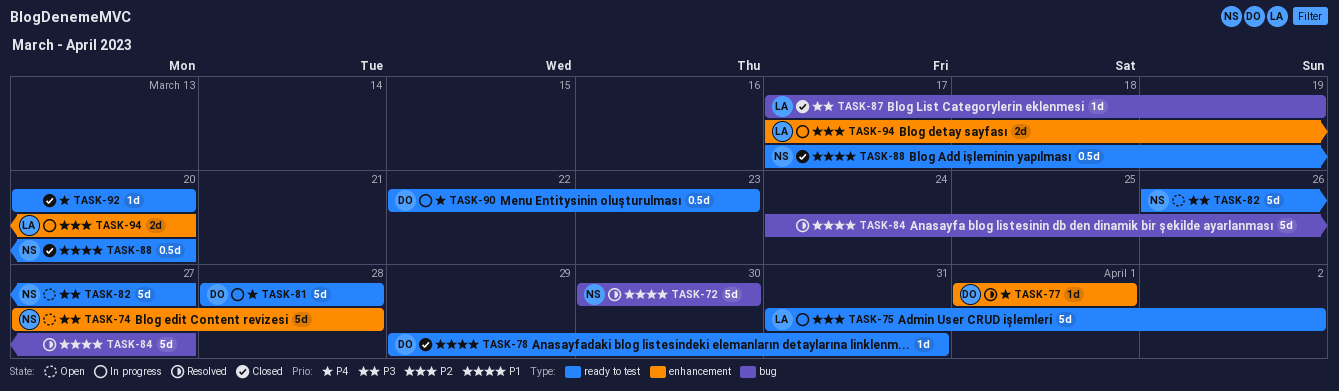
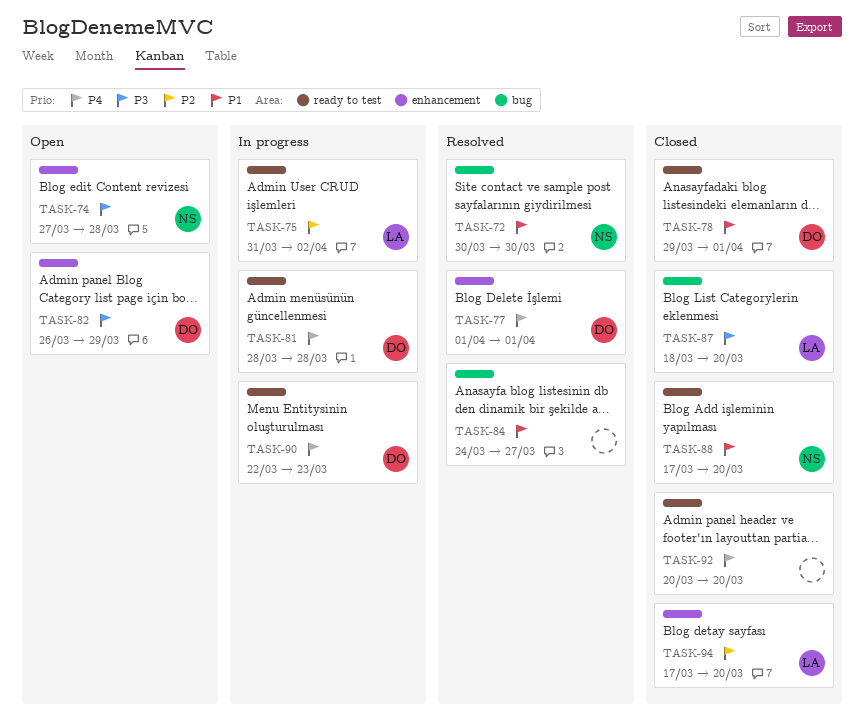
TASK-78, due: Mar 31 -> Apr 1
TASK-82, owner: NS -> DO
TASK-82, label: ready to test -> enhancement
TASK-82, due: Mar 27 -> Mar 29
TASK-87, start: Mar 17 -> Mar 18
TASK-87, due: Mar 19 -> Mar 20
TASK-94, status: In progress -> Closed

